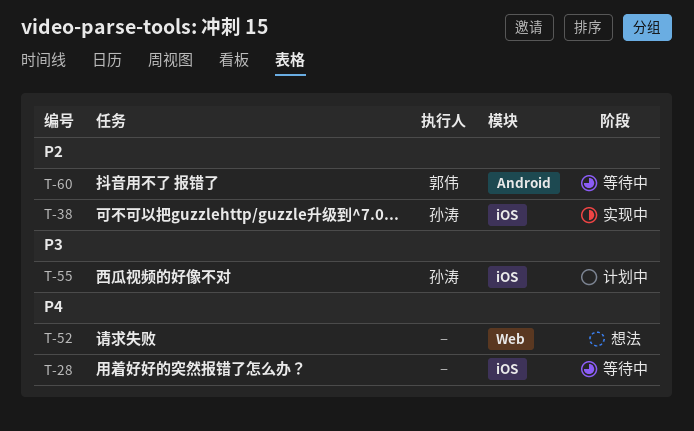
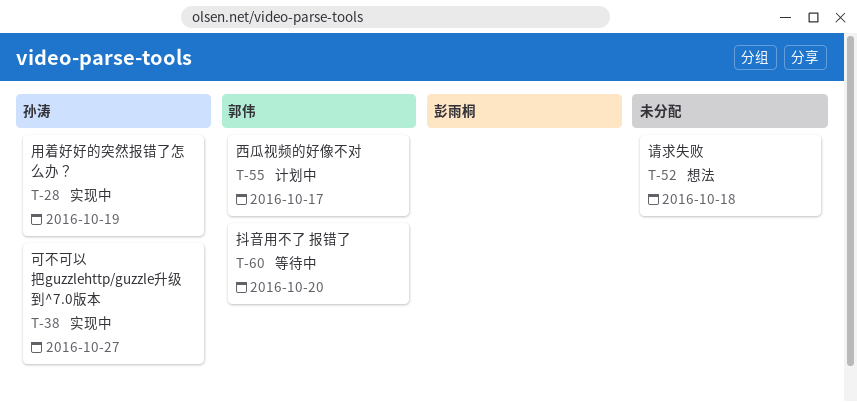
T-28, status: 等待中 -> 实现中
T-28, owner: none -> 孙涛
T-55, owner: 孙涛 -> 郭伟

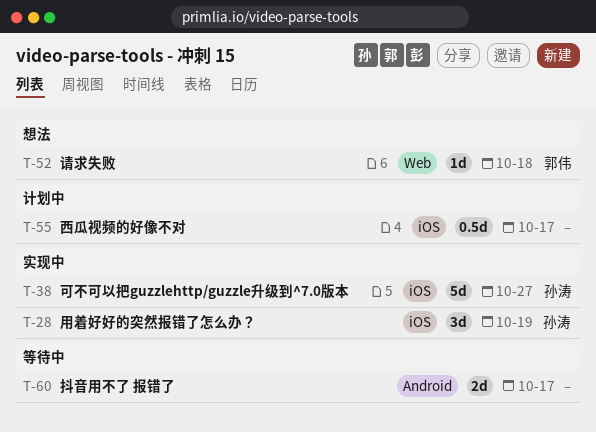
T-52, owner: none -> 郭伟
T-55, owner: 郭伟 -> none
T-60, owner: 郭伟 -> none
T-60, due: Oct 20 -> Oct 17

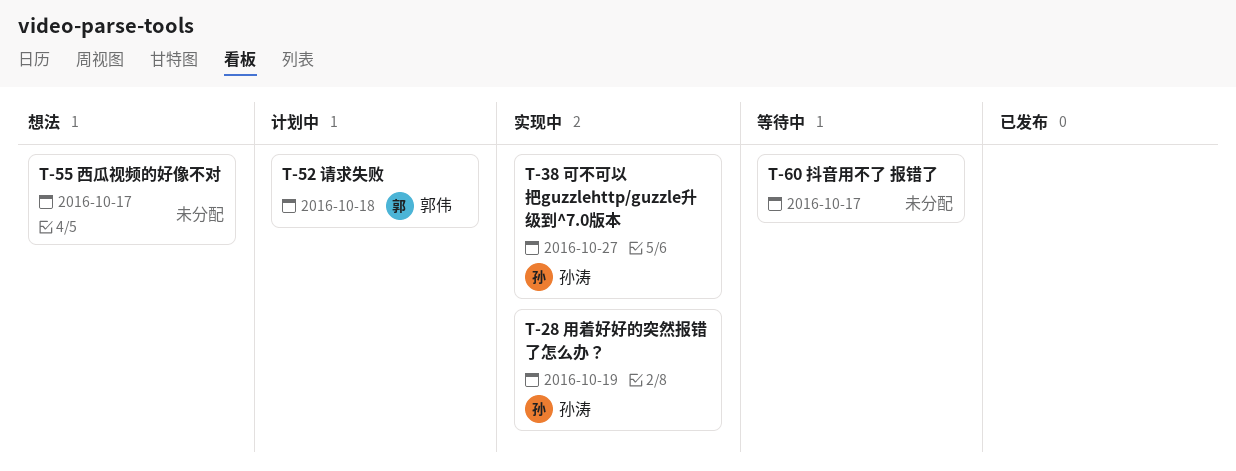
T-52, status: 想法 -> 计划中
T-55, status: 计划中 -> 想法

